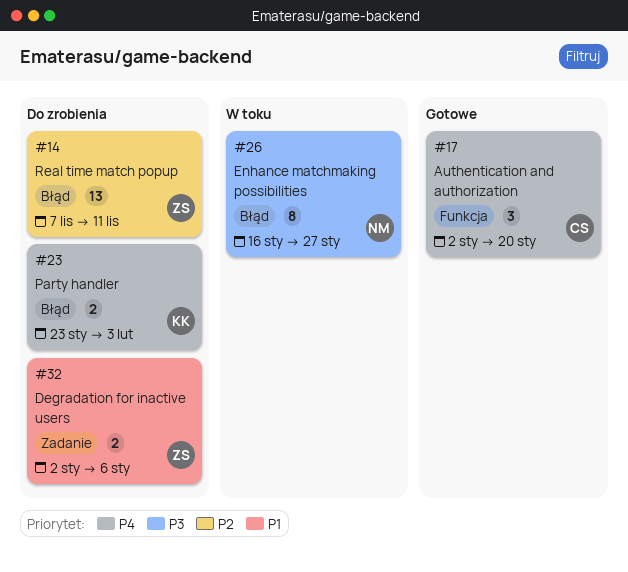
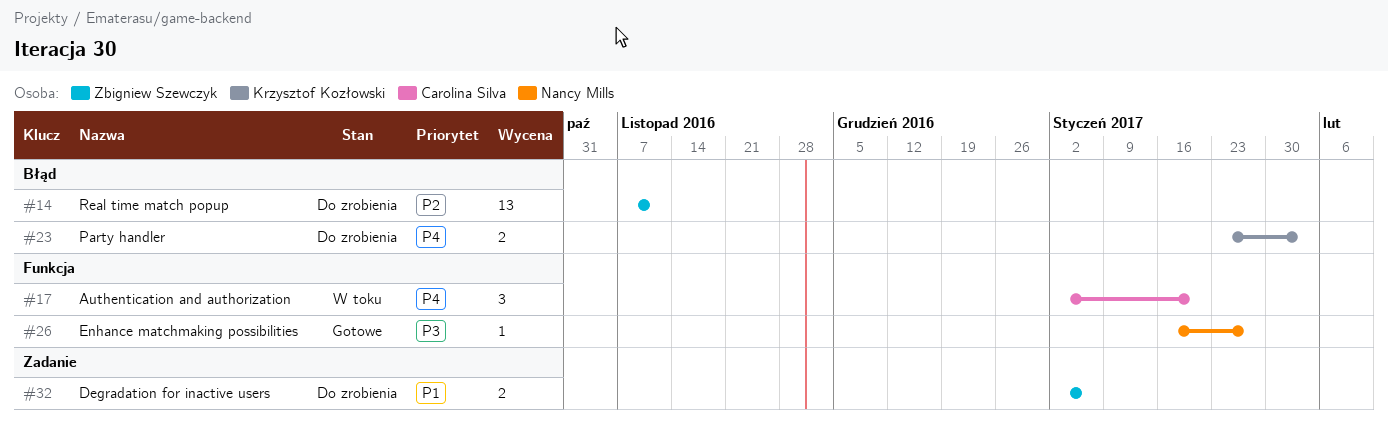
#17, status: Gotowe -> W toku
#26, status: W toku -> Gotowe
#26, label: Błąd -> Funkcja
#26, estimate: 8 -> 1

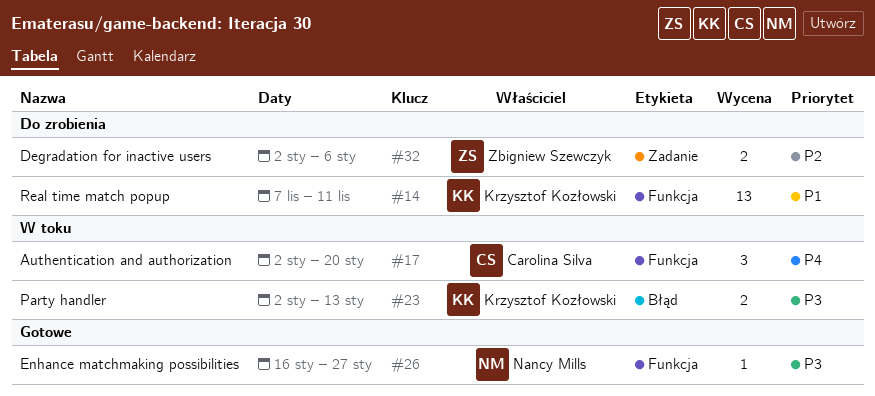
#14, owner: Zbigniew Szewczyk -> Krzysztof Kozłowski
#14, priority: P2 -> P1
#14, label: Błąd -> Funkcja
#23, status: Do zrobienia -> W toku
#23, priority: P4 -> P3
#23, start: Jan 23 -> Jan 2
#23, due: Feb 3 -> Jan 13
#32, priority: P1 -> P2

